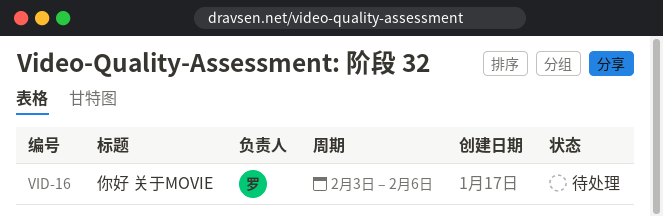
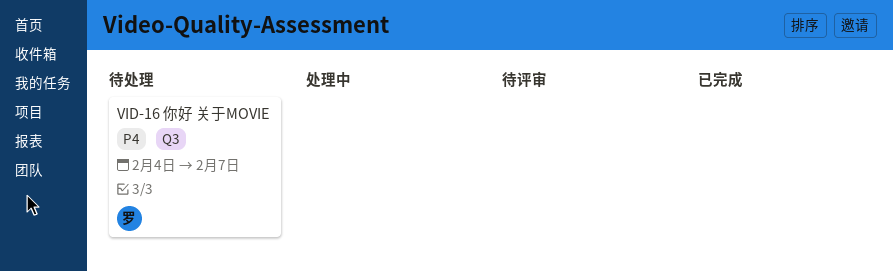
VID-16, start: Feb 3 -> Feb 4
VID-16, due: Feb 6 -> Feb 7

